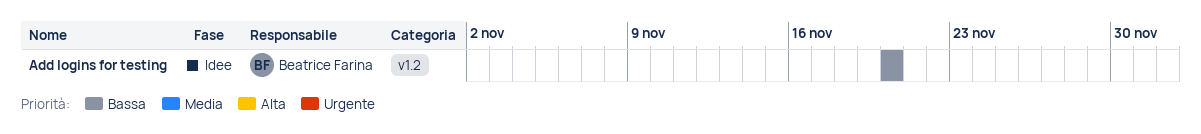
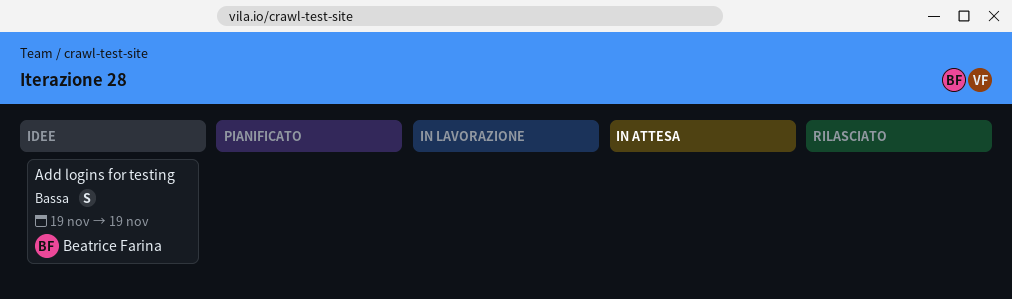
Add logins for testing, start: Nov 20 -> Nov 19
Add logins for testing, due: Nov 20 -> Nov 19

